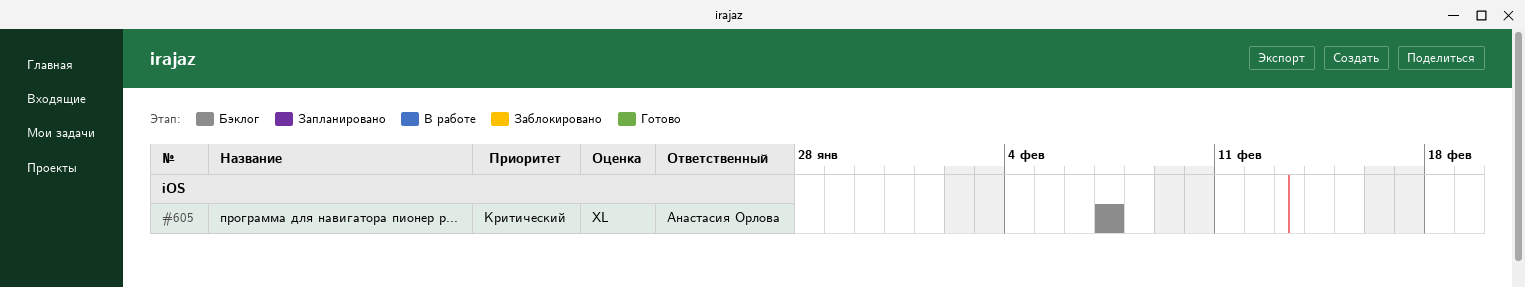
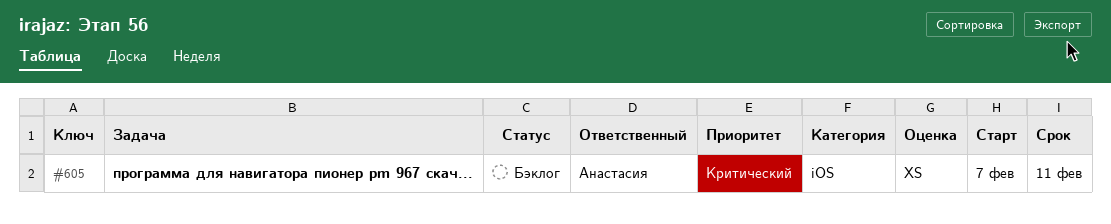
#605, estimate: XL -> XS
#605, due: Feb 7 -> Feb 11

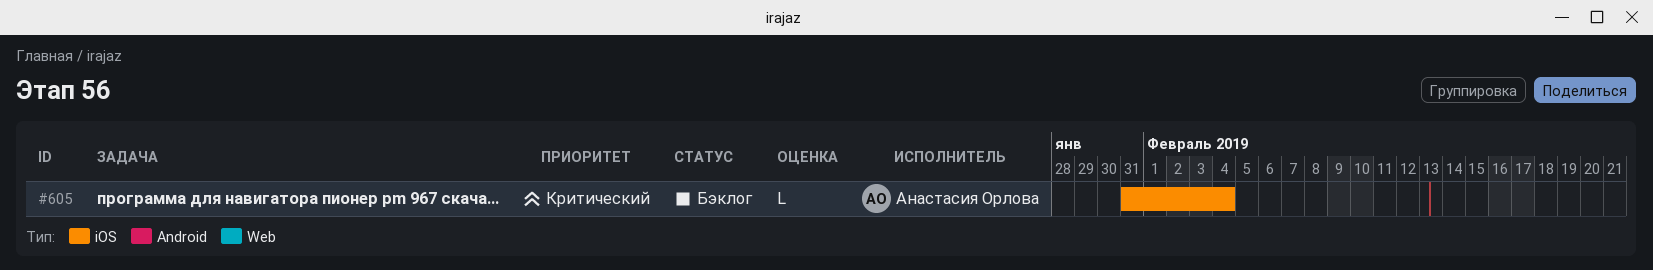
#605, estimate: XS -> L
#605, start: Feb 7 -> Jan 31
#605, due: Feb 11 -> Feb 4

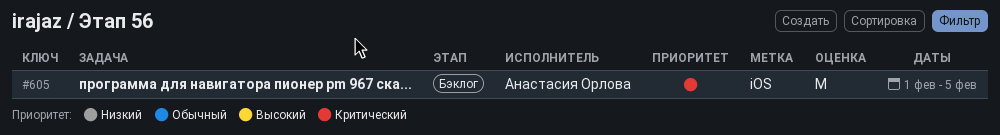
#605, estimate: L -> M
#605, start: Jan 31 -> Feb 1
#605, due: Feb 4 -> Feb 5

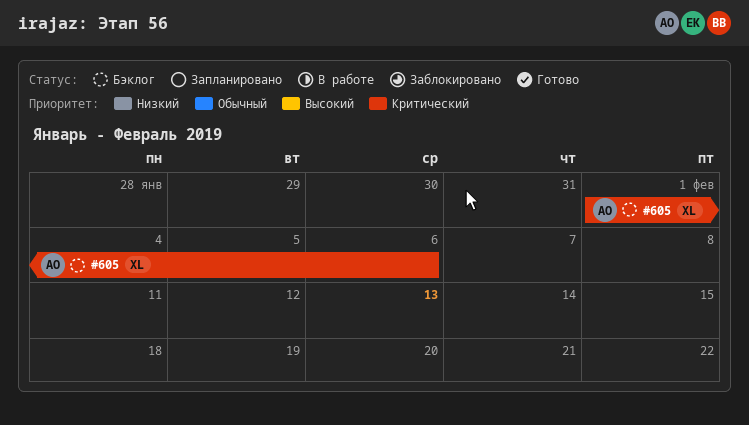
#605, estimate: M -> XL
#605, due: Feb 5 -> Feb 6

